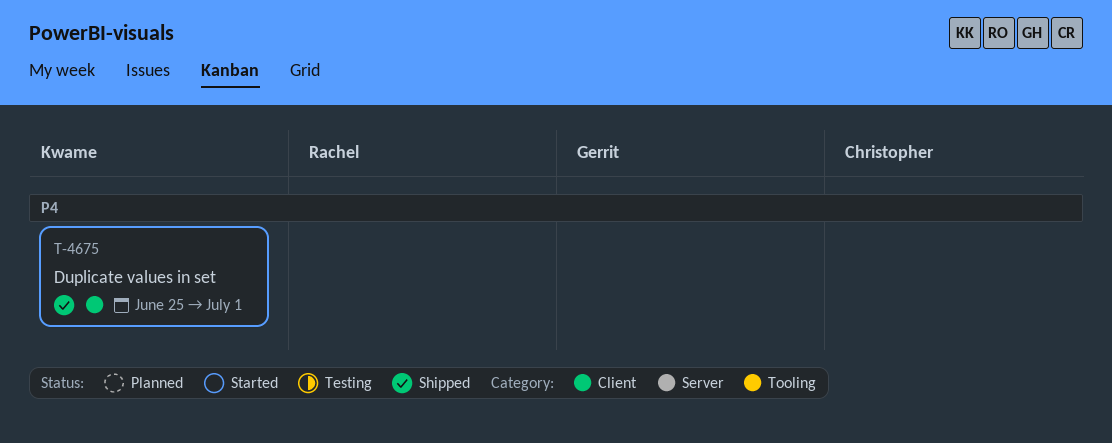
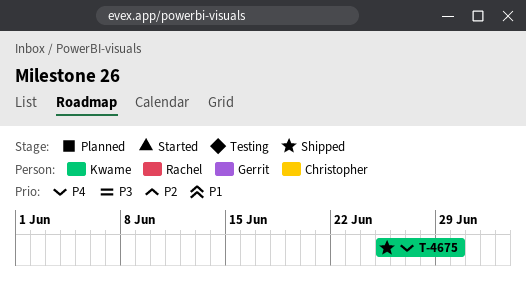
T-4675, due: Jul 1 -> Jun 30

